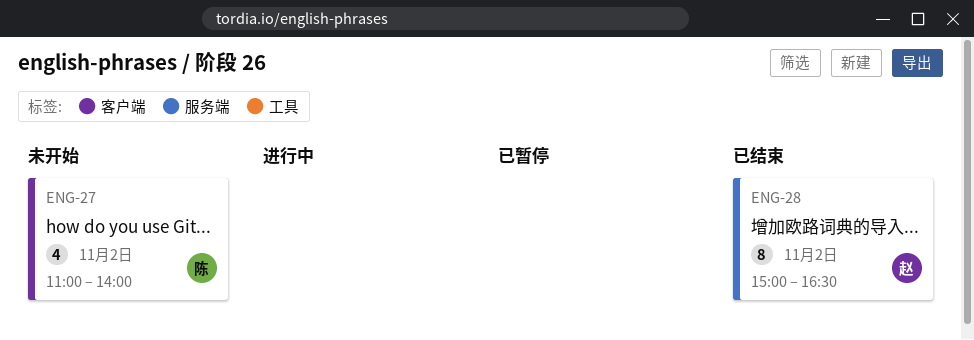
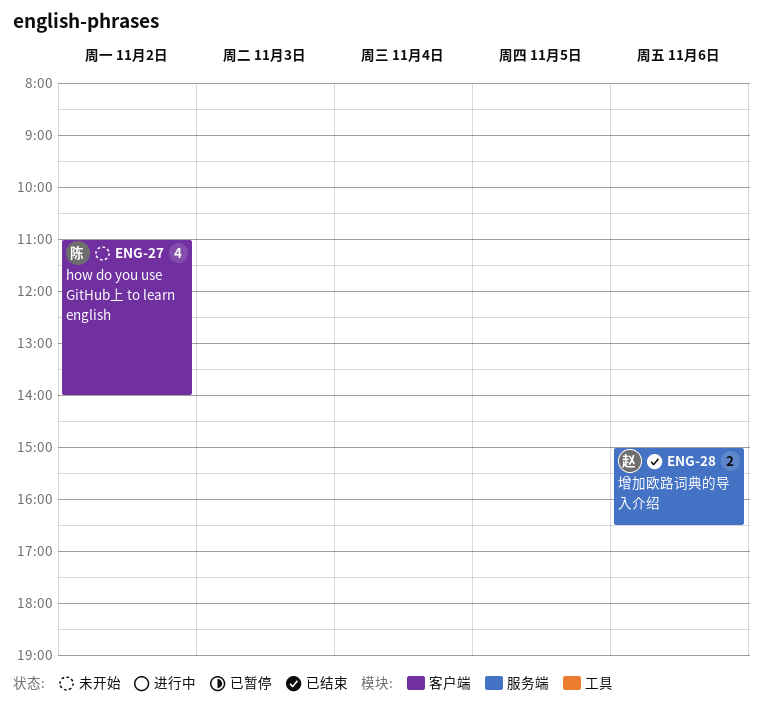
ENG-28, estimate: 8 -> 2
ENG-28, day: Nov 2 -> Nov 6

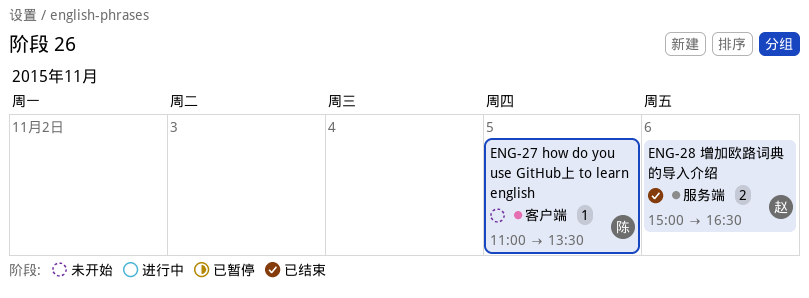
ENG-27, estimate: 4 -> 1
ENG-27, day: Nov 2 -> Nov 5
ENG-27, ends: 14:00 -> 13:30

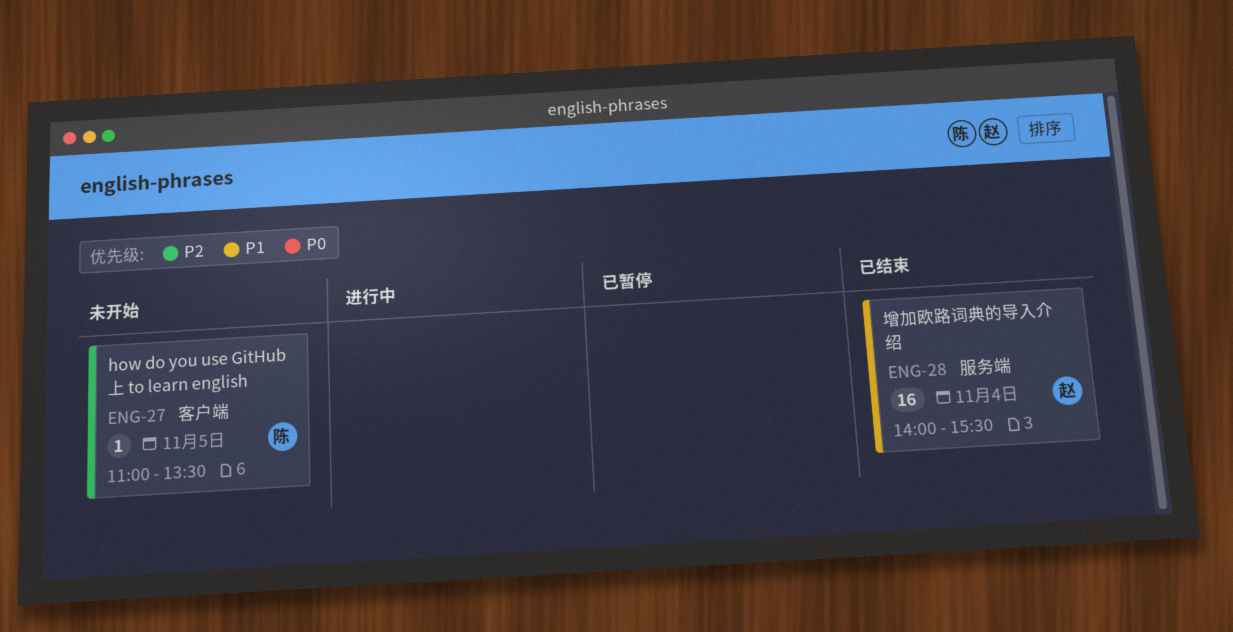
ENG-28, estimate: 2 -> 16
ENG-28, day: Nov 6 -> Nov 4
ENG-28, begins: 15:00 -> 14:00
ENG-28, ends: 16:30 -> 15:30

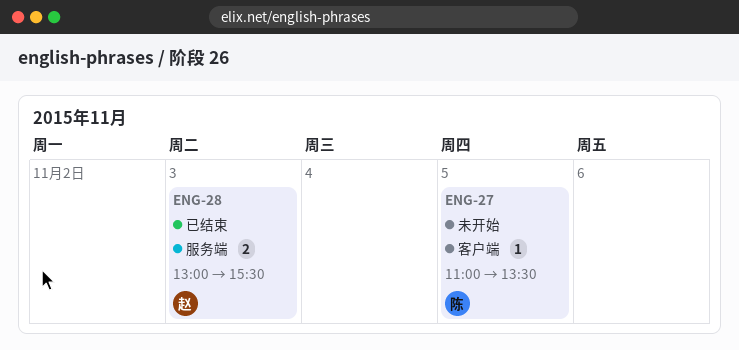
ENG-28, estimate: 16 -> 2
ENG-28, day: Nov 4 -> Nov 3
ENG-28, begins: 14:00 -> 13:00

